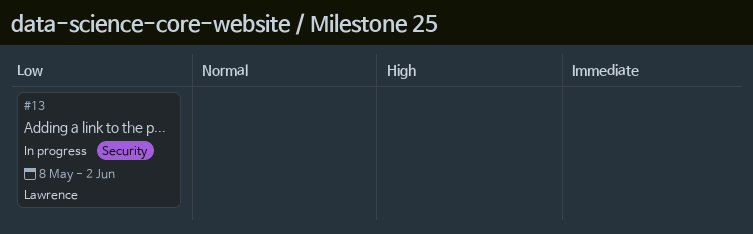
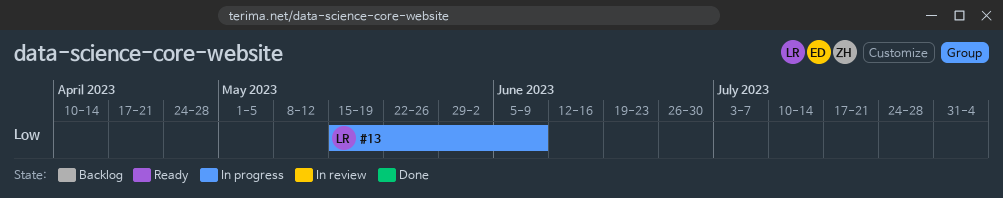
#13, start: May 8 -> May 15
#13, due: Jun 2 -> Jun 9

